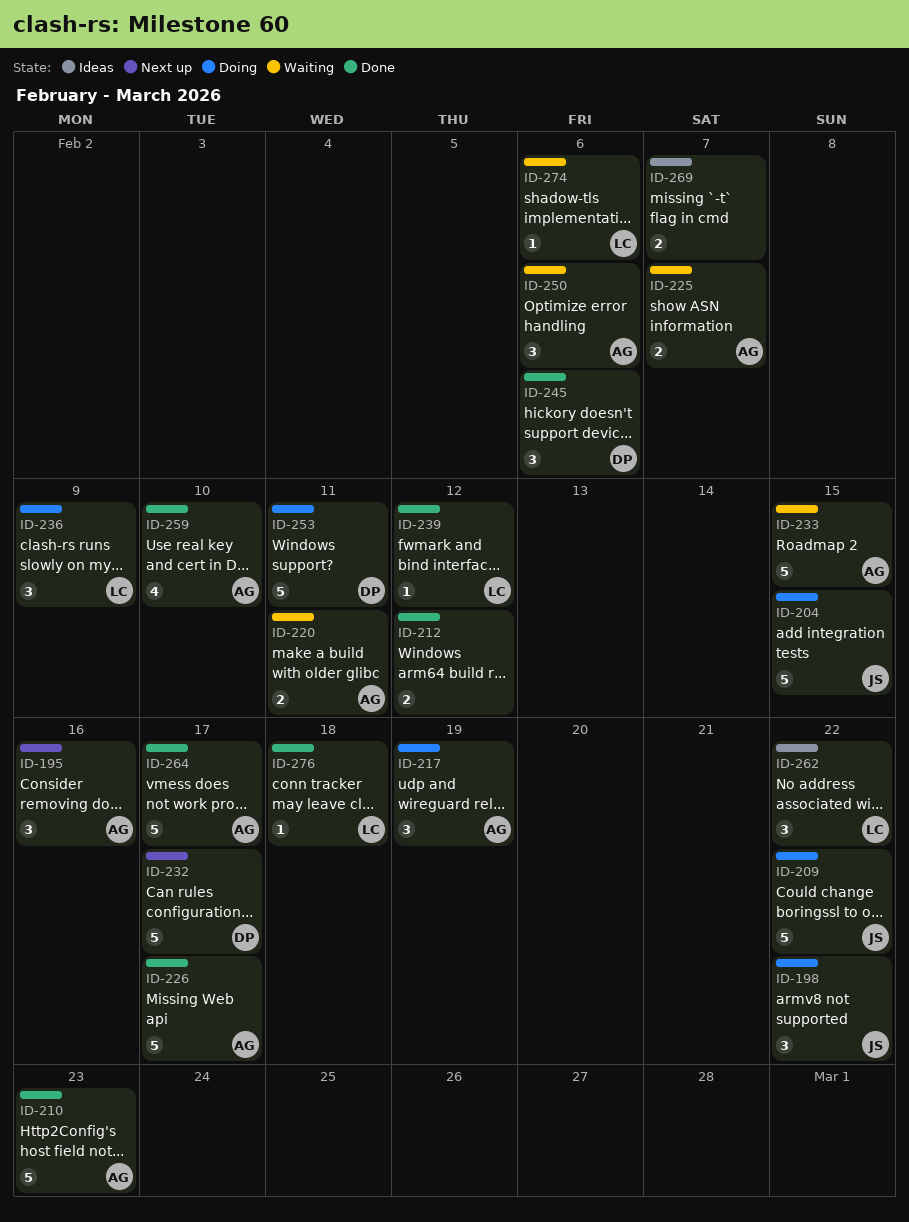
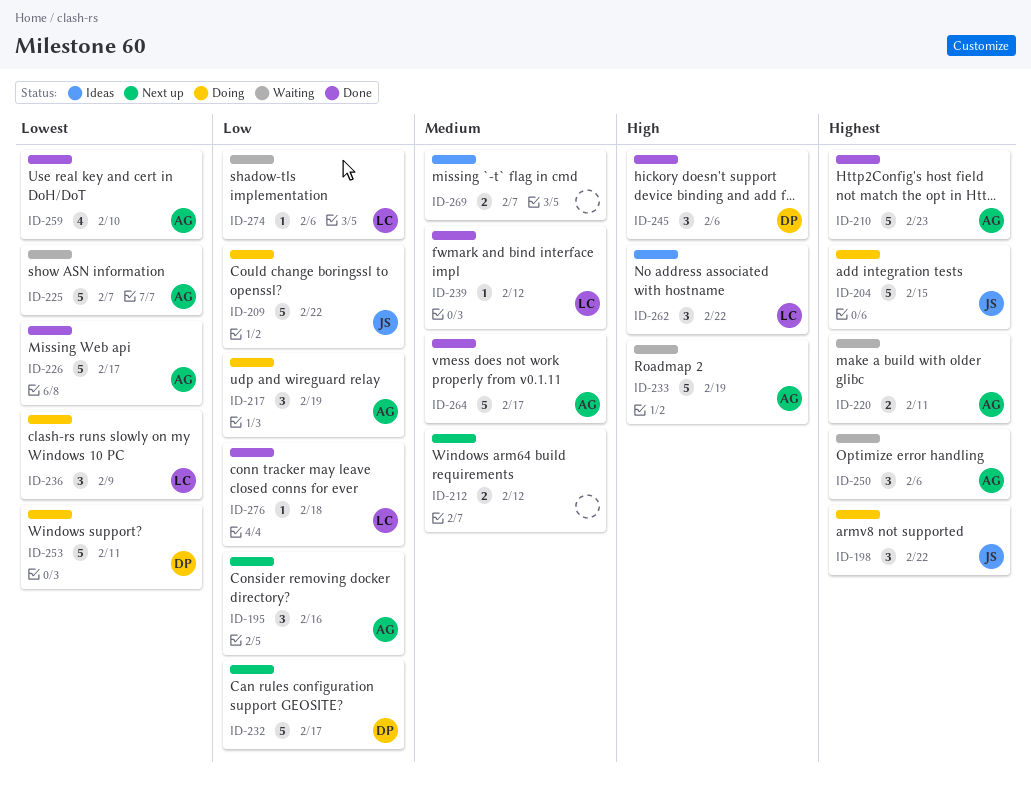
ID-212, status: Done -> Next up
ID-225, estimate: 2 -> 5
ID-233, due: Feb 15 -> Feb 19

